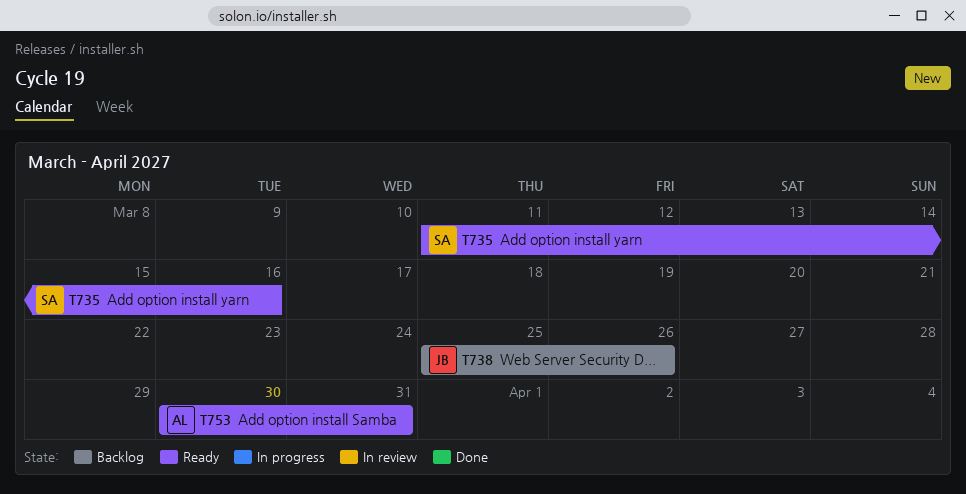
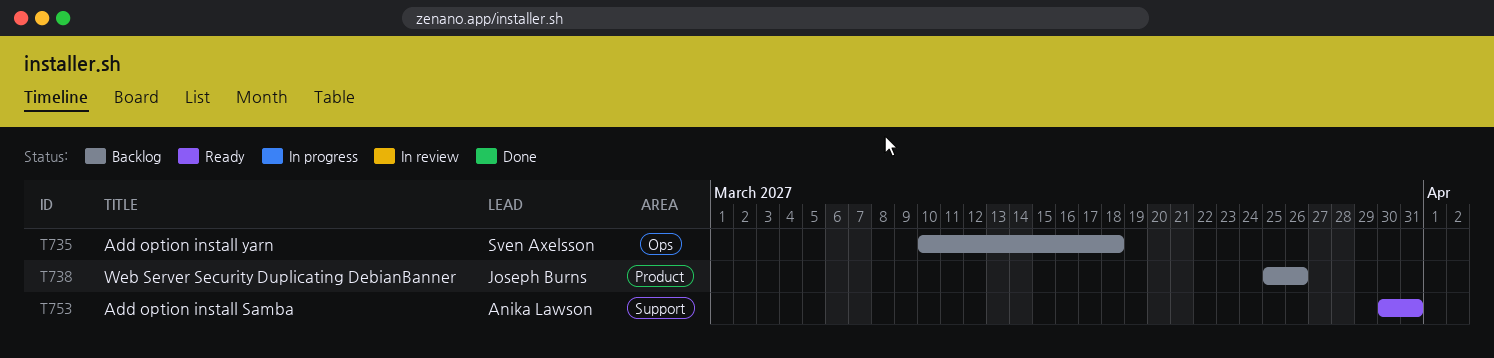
T735, status: Ready -> Backlog
T735, start: Mar 11 -> Mar 10
T735, due: Mar 16 -> Mar 18

